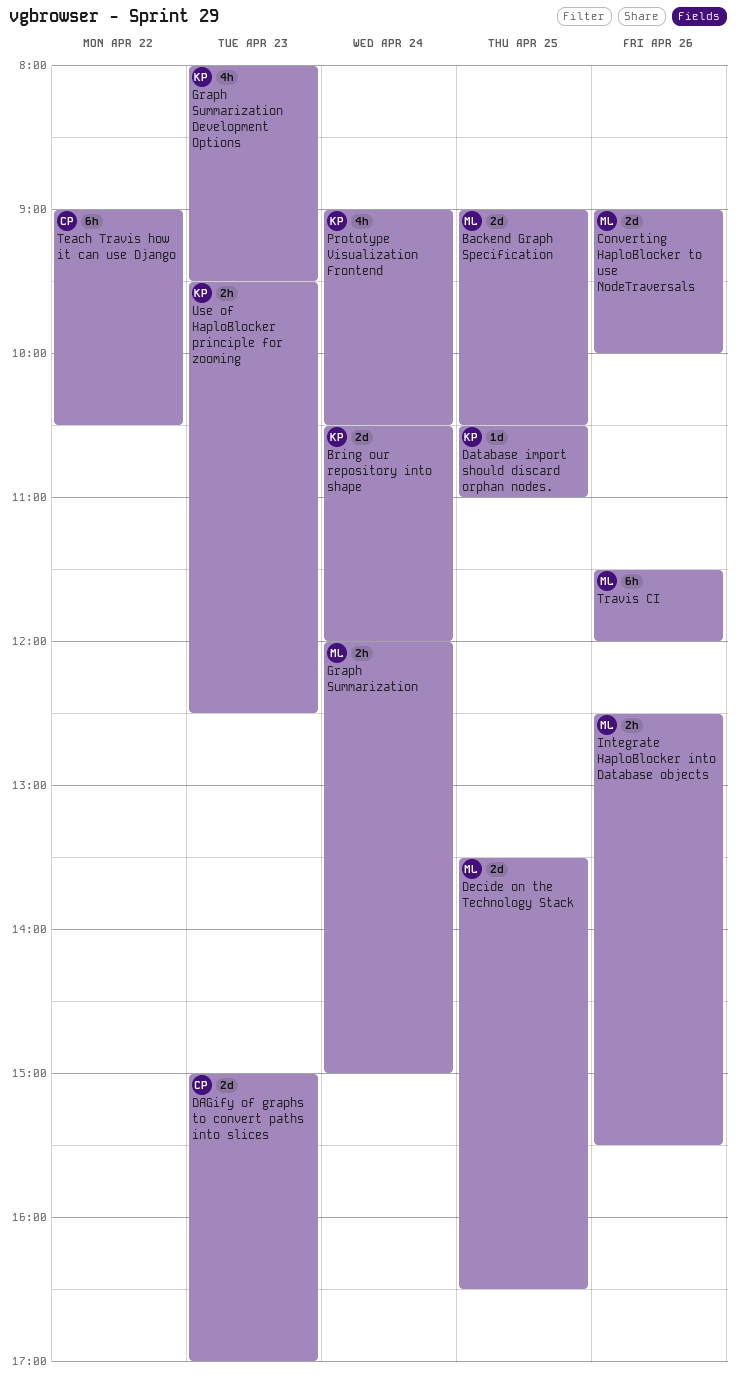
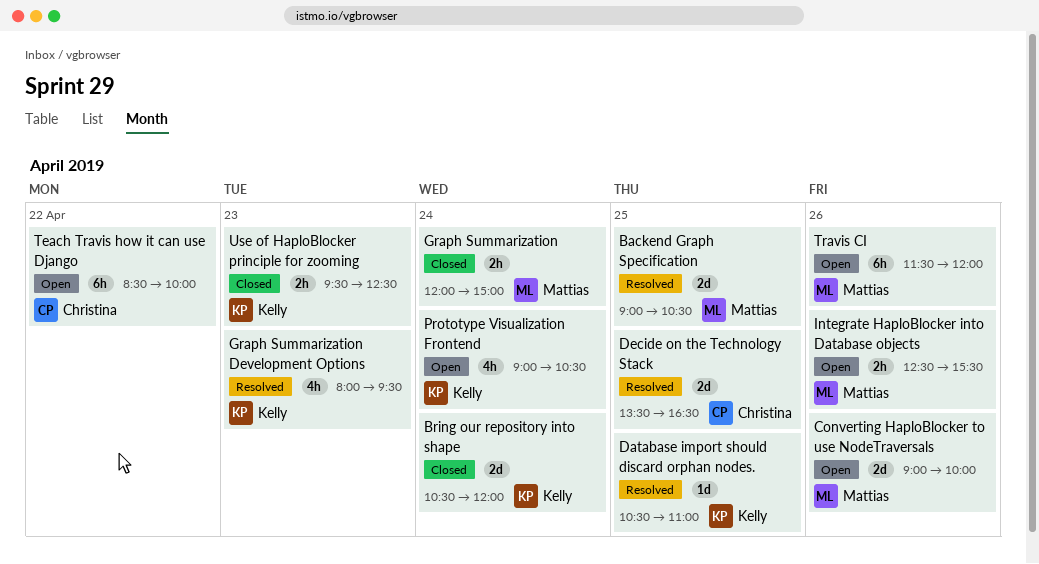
DAGify of graphs to convert paths into slices: present -> none
Decide on the Technology Stack, owner: Mattias -> Christina
Teach Travis how it can use Django, begins: 09:00 -> 08:30
Teach Travis how it can use Django, ends: 10:30 -> 10:00

